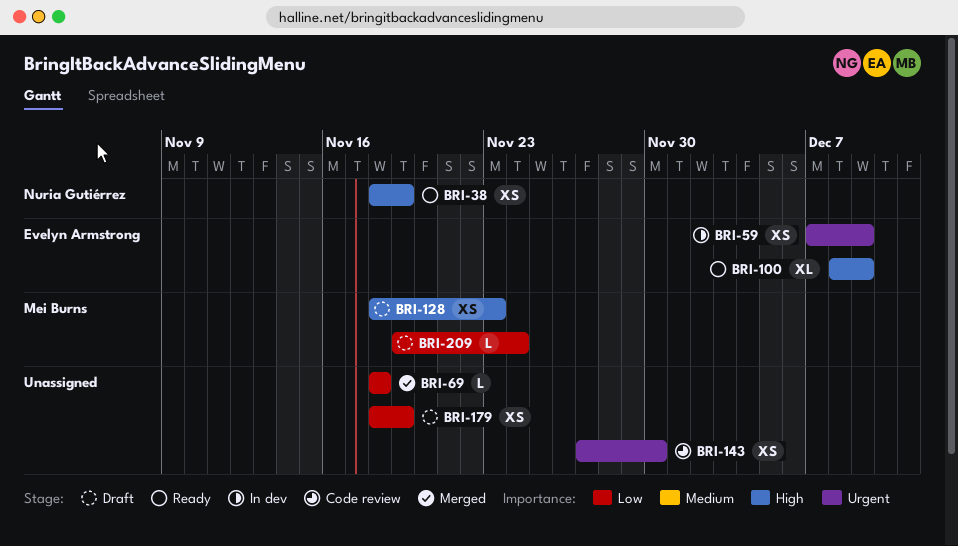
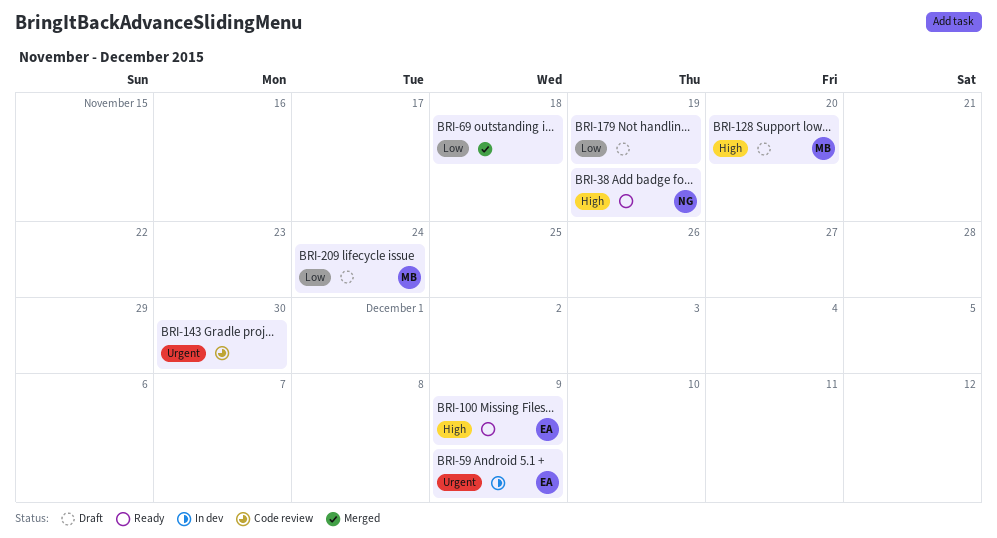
BRI-128, due: Nov 23 -> Nov 20

